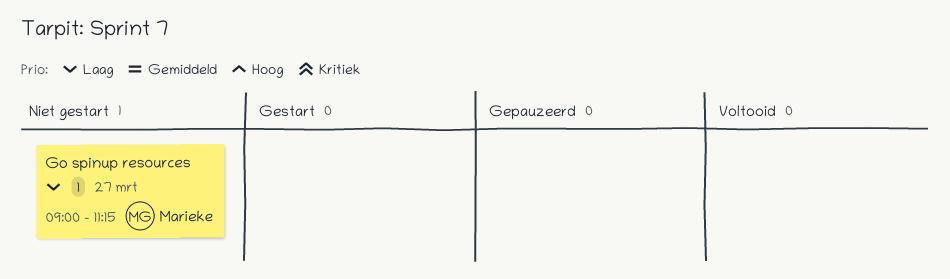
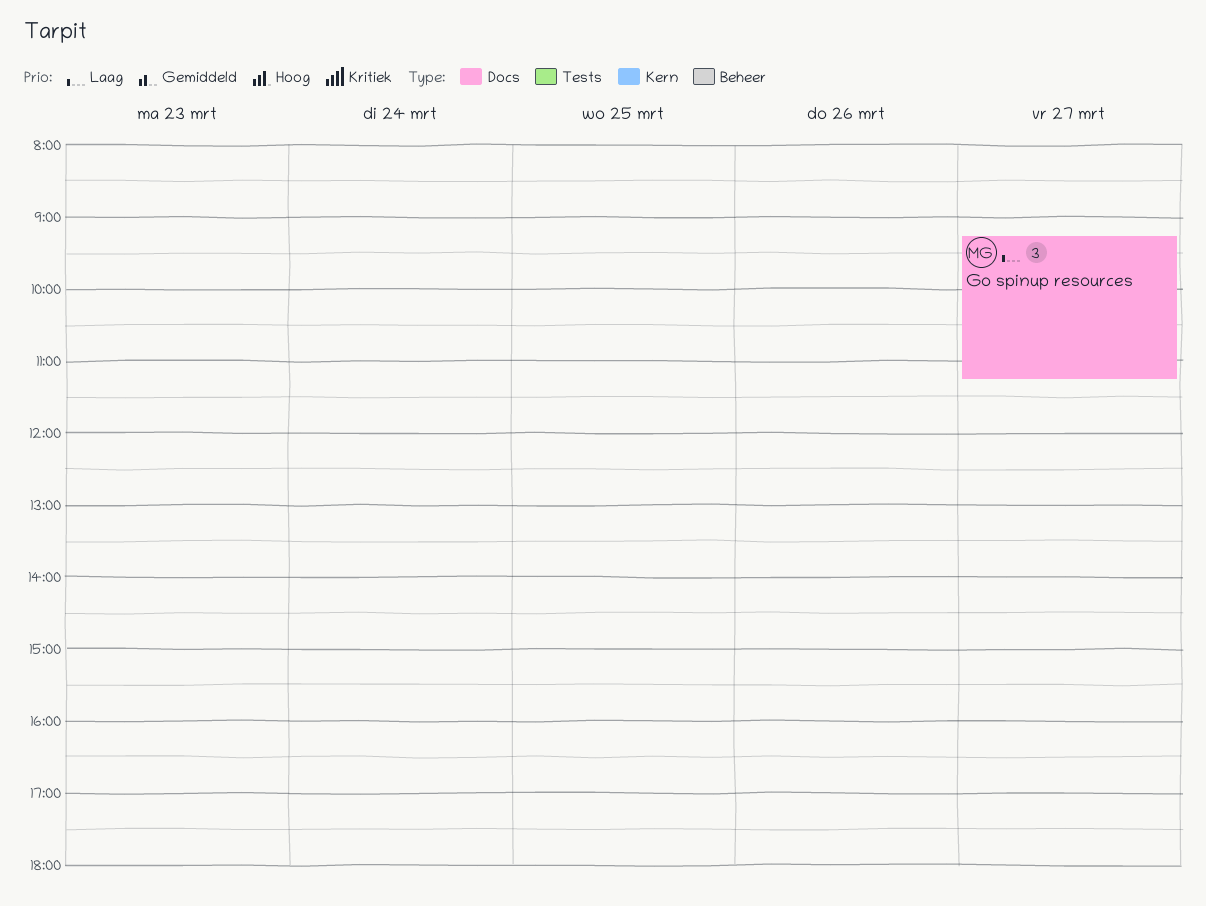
Go spinup resources, estimate: 1 -> 3
Go spinup resources, begins: 09:00 -> 09:15

